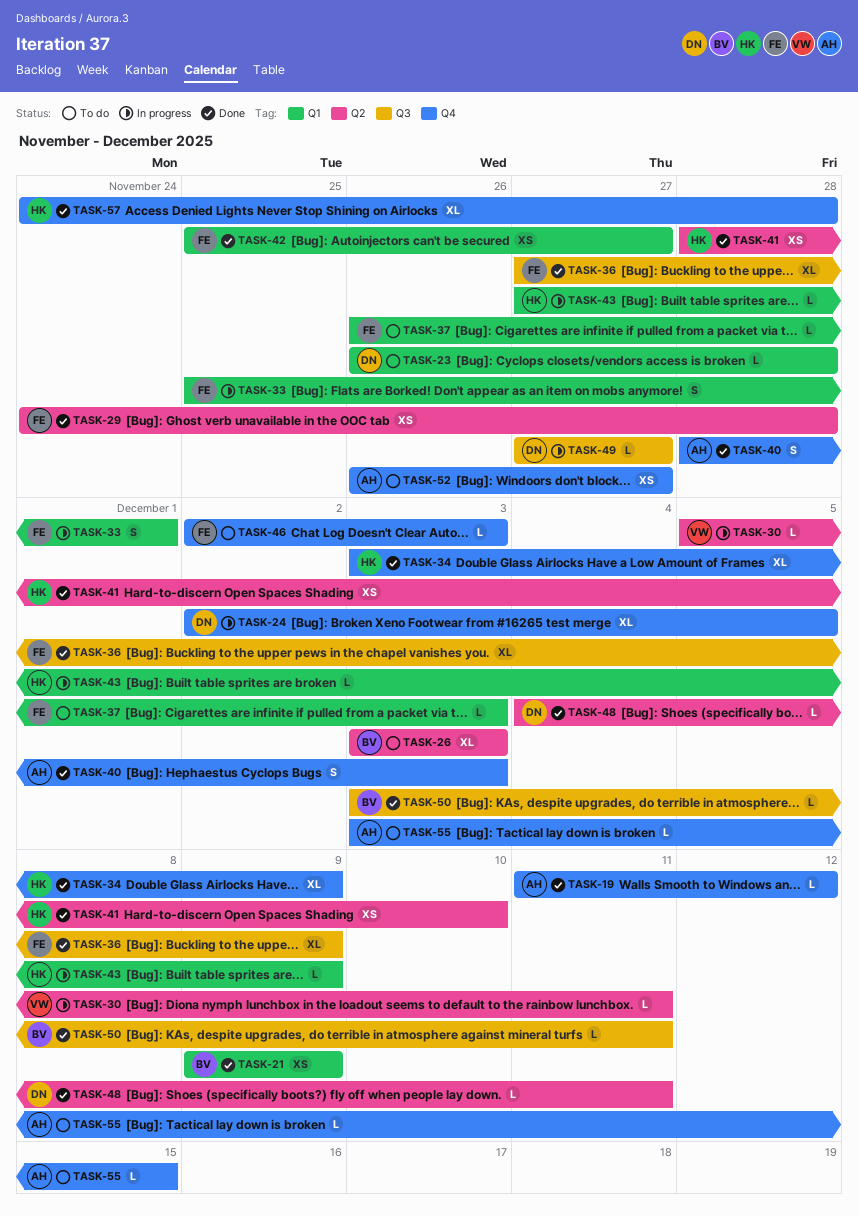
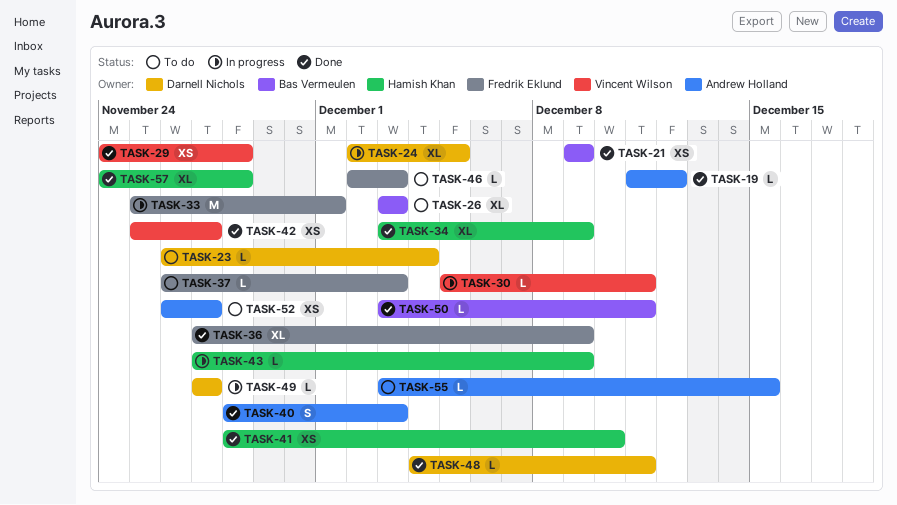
TASK-23, due: Nov 28 -> Dec 4
TASK-29, owner: Fredrik Eklund -> Vincent Wilson
TASK-33, estimate: S -> M
TASK-42, owner: Fredrik Eklund -> Vincent Wilson

